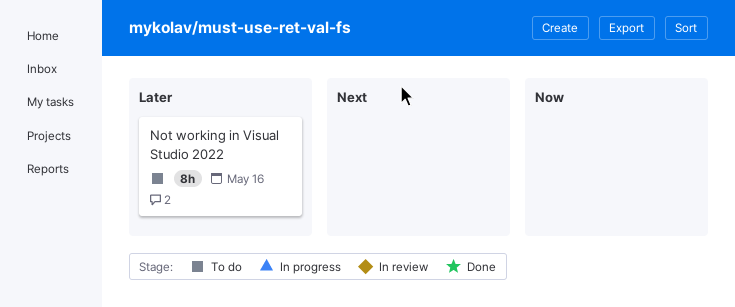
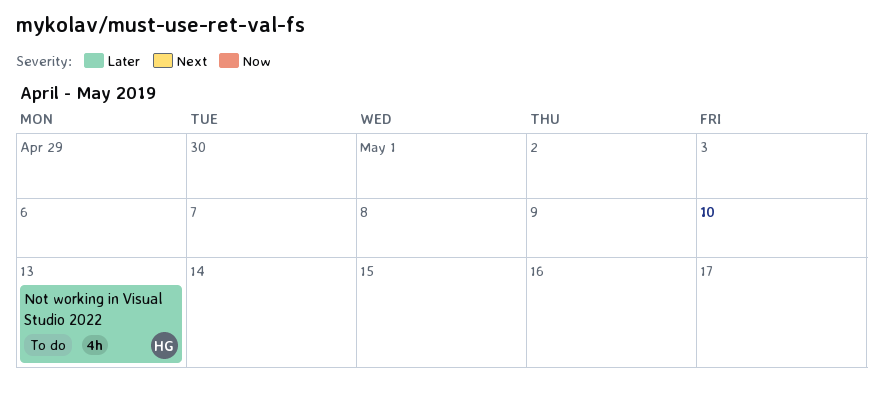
Not working in Visual Studio 2022, estimate: 8h -> 4h
Not working in Visual Studio 2022, due: May 16 -> May 13

